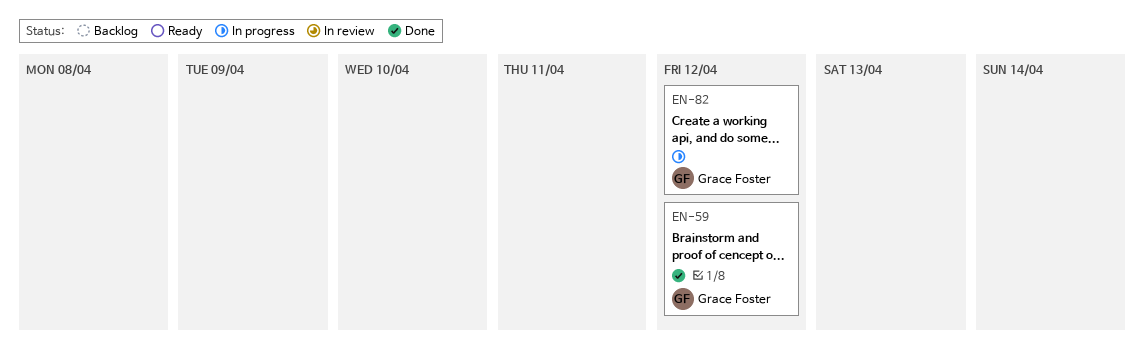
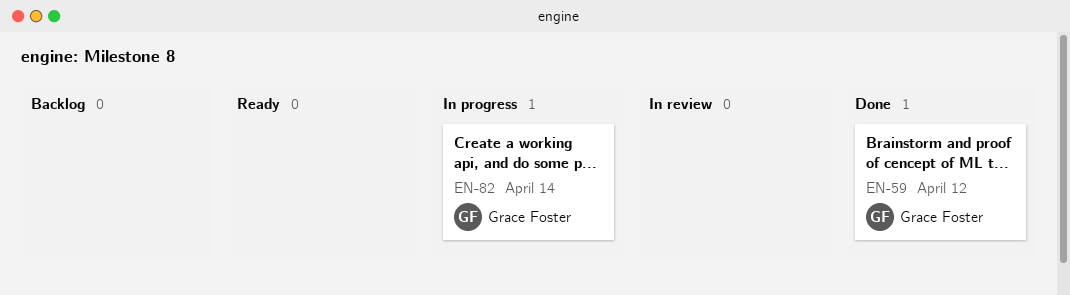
EN-82, due: Apr 12 -> Apr 14

